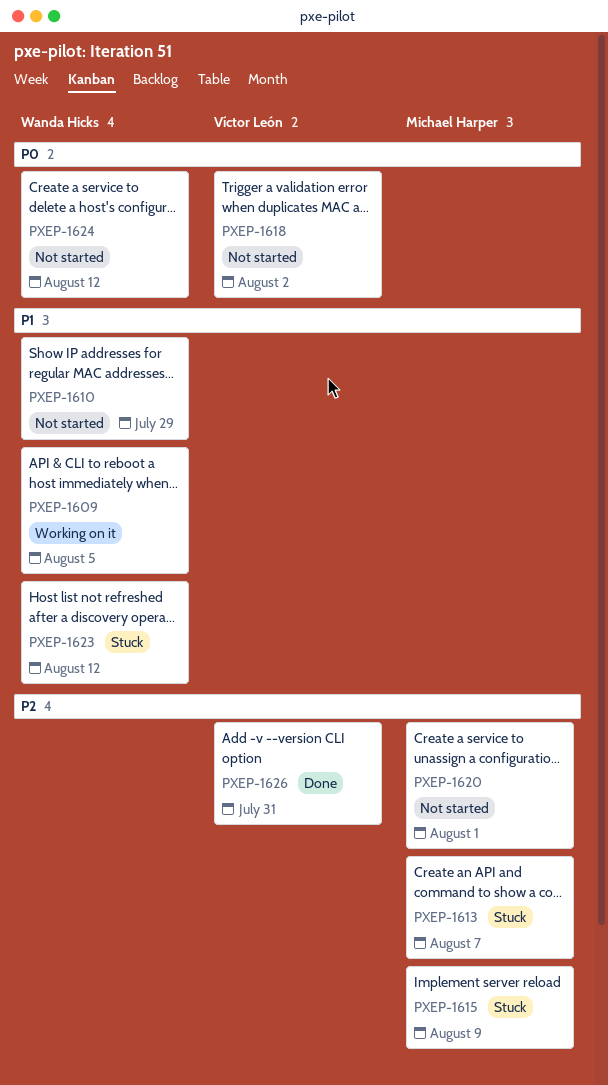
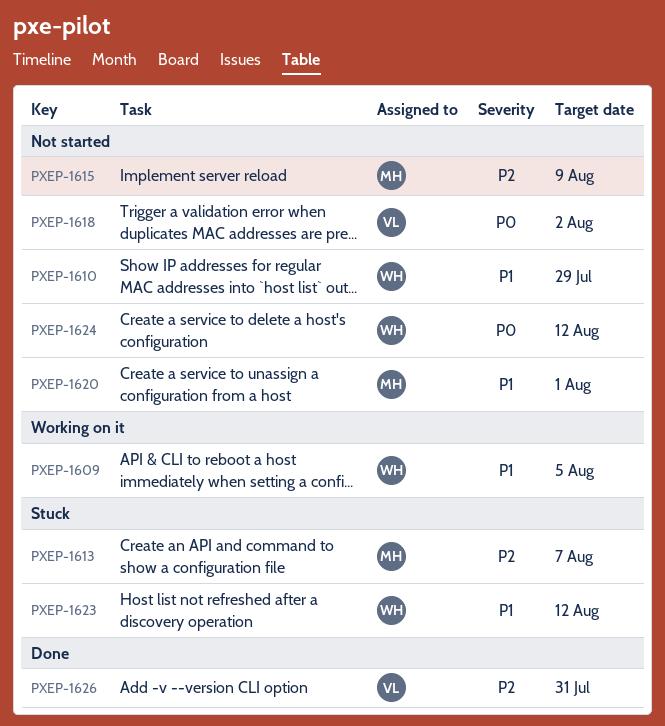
PXEP-1615, status: Stuck -> Not started
PXEP-1620, priority: P2 -> P1

